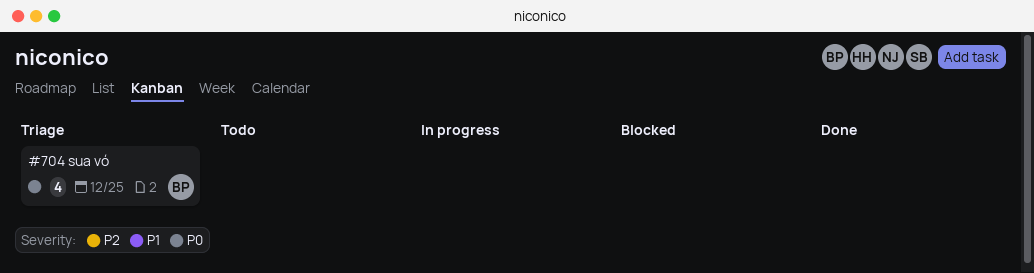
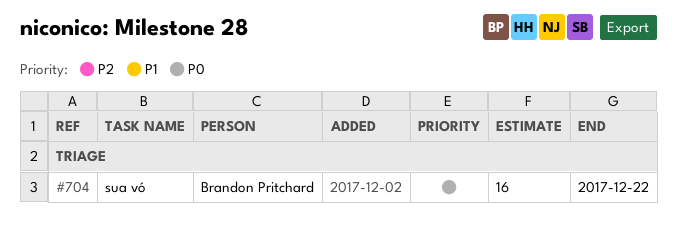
#704, estimate: 4 -> 16
#704, due: Dec 25 -> Dec 22

